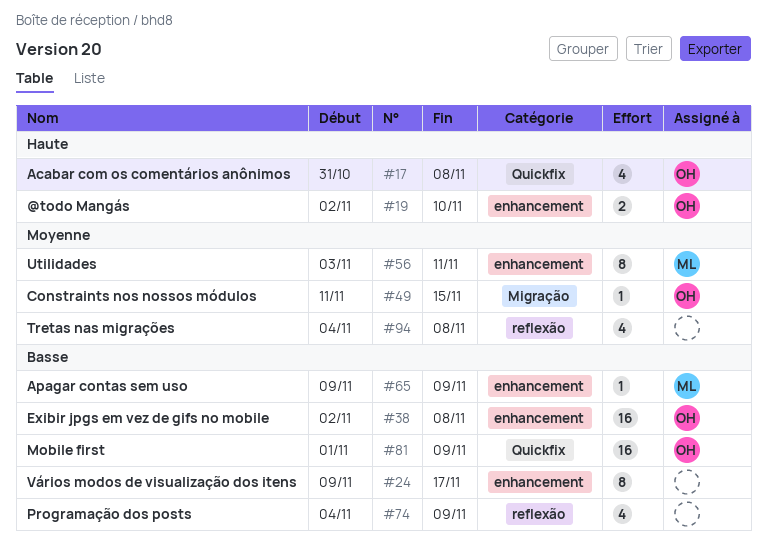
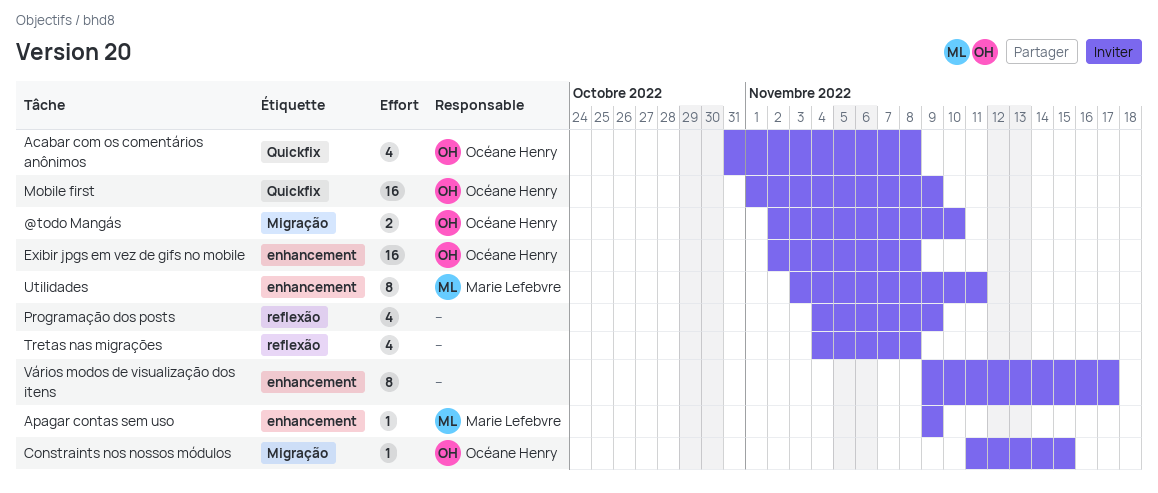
@todo Mangás, label: enhancement -> Migração

